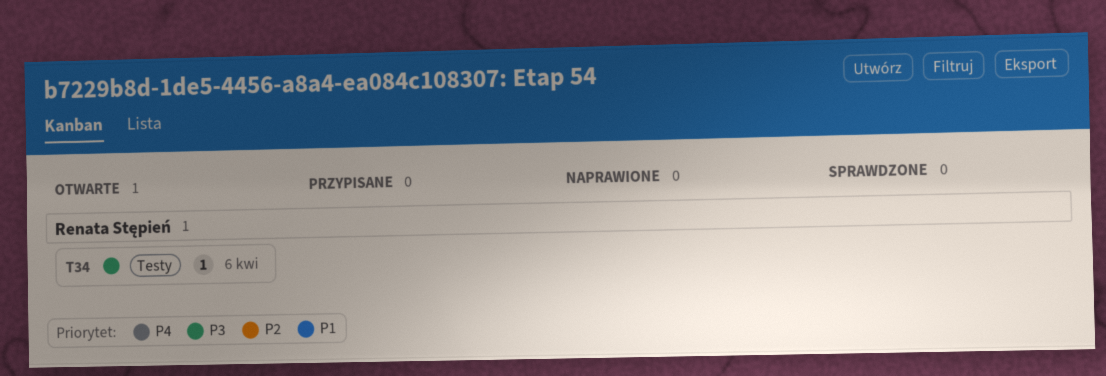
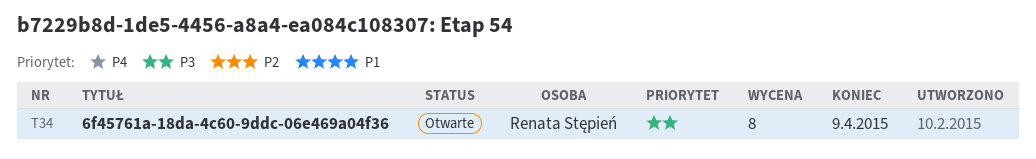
T34, estimate: 1 -> 8
T34, due: Apr 6 -> Apr 9

